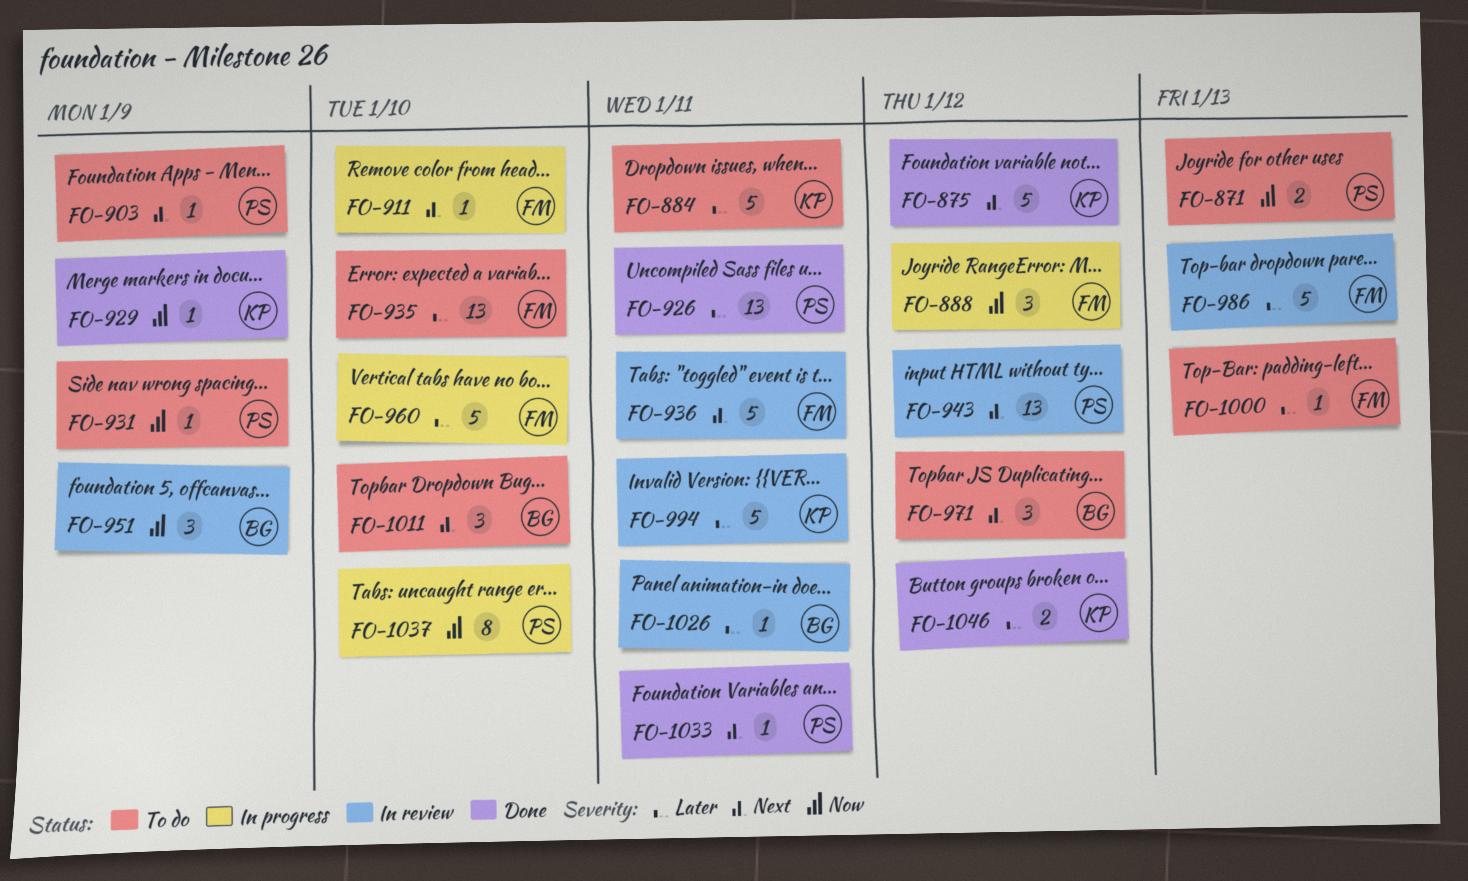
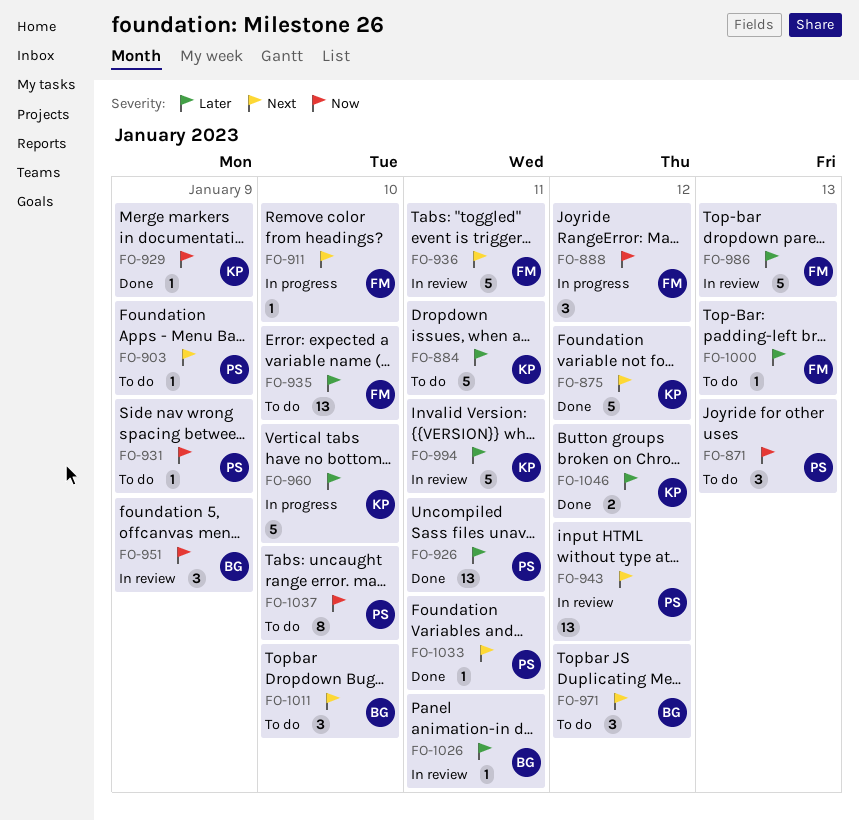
FO-871, estimate: 2 -> 3
FO-960, owner: FM -> KP
FO-1037, status: In progress -> To do

